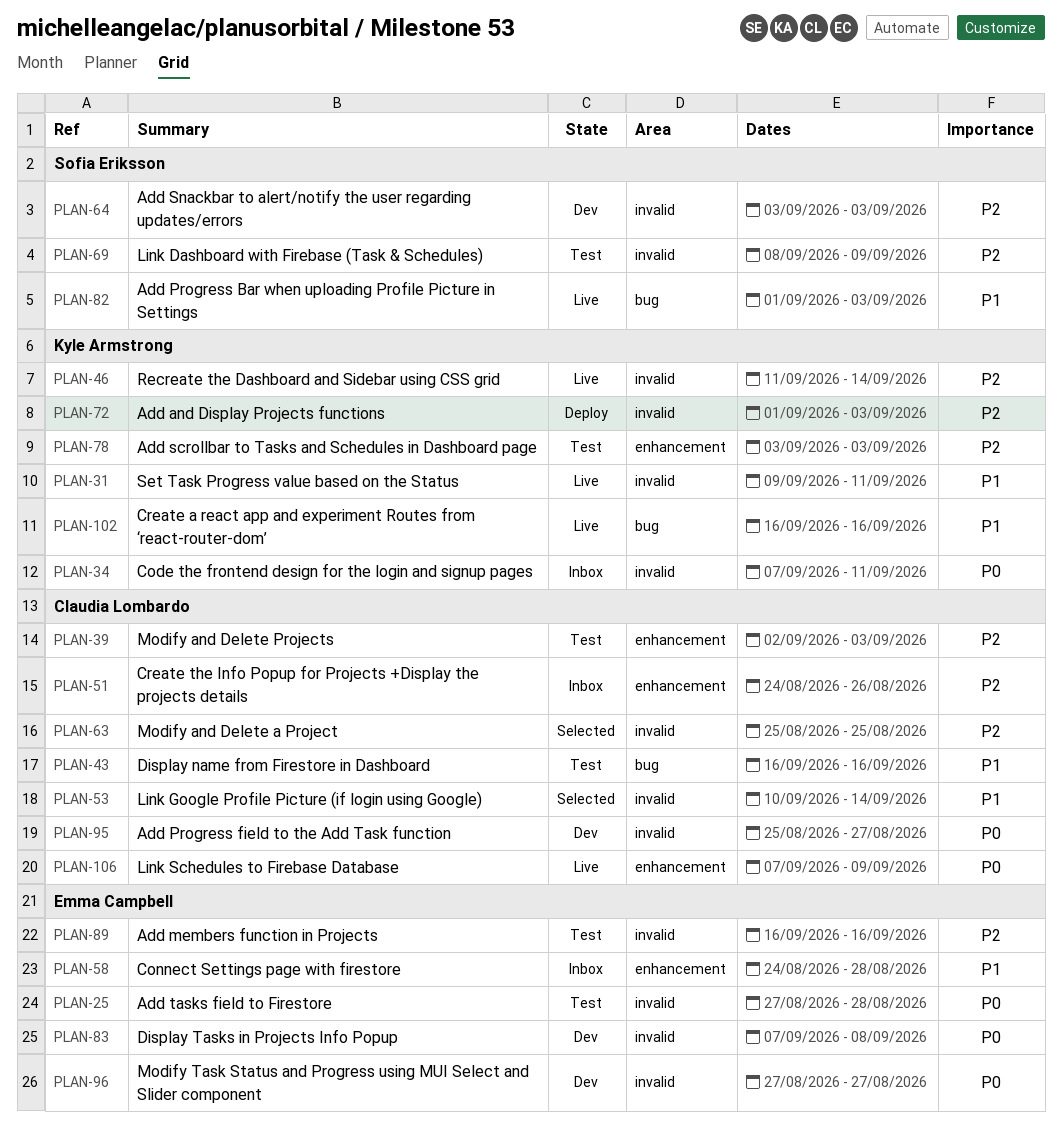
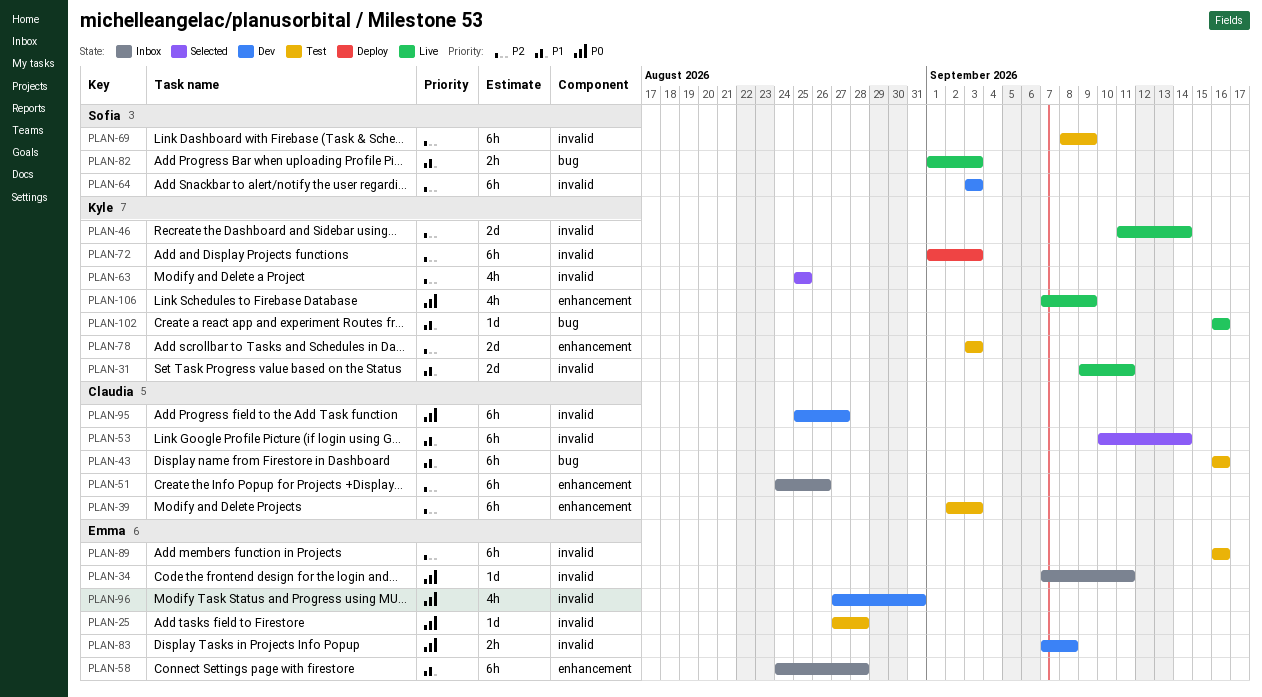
PLAN-34, owner: Kyle Armstrong -> Emma Campbell
PLAN-63, owner: Claudia Lombardo -> Kyle Armstrong
PLAN-96, due: Aug 27 -> Aug 31
PLAN-106, owner: Claudia Lombardo -> Kyle Armstrong

